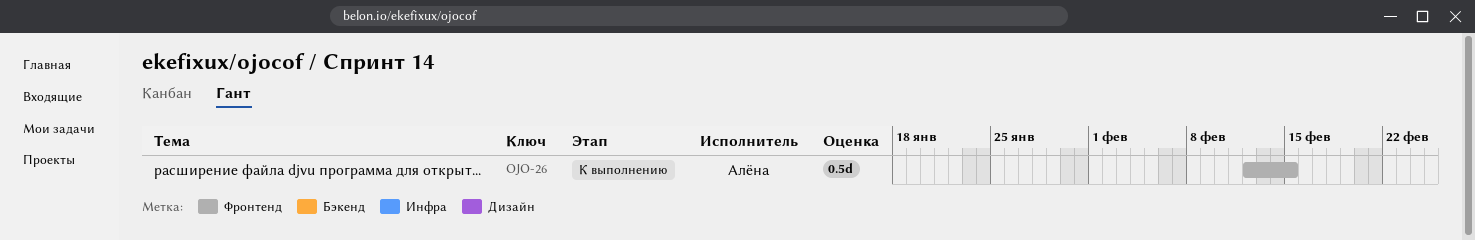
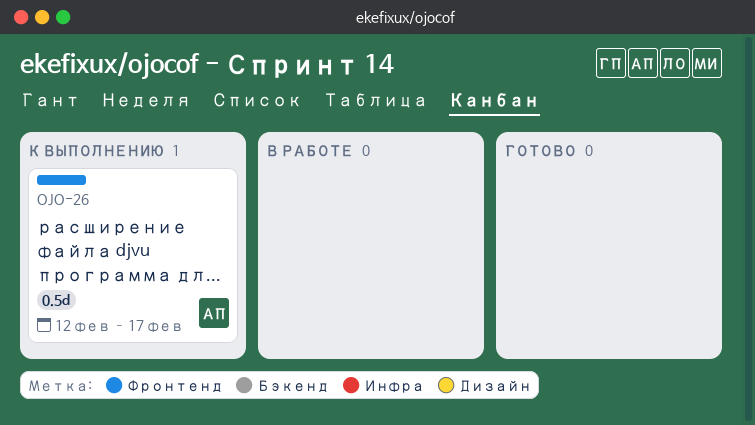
OJO-26, due: Feb 15 -> Feb 17

